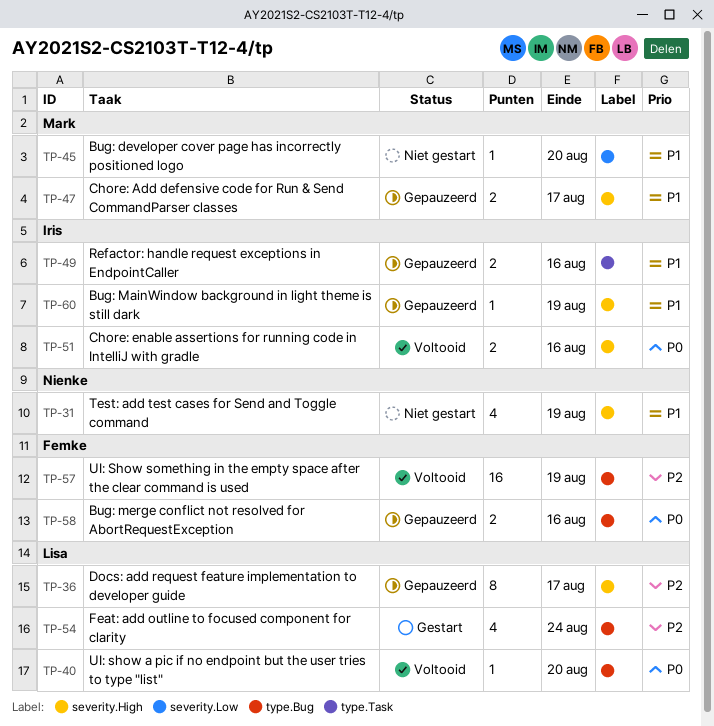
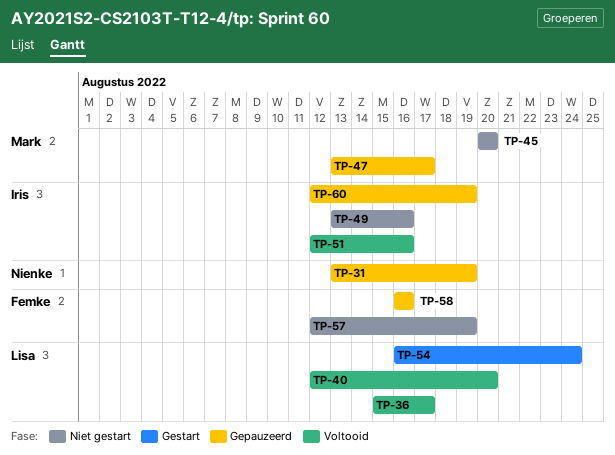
TP-31, status: Niet gestart -> Gepauzeerd
TP-36, status: Gepauzeerd -> Voltooid
TP-49, status: Gepauzeerd -> Niet gestart
TP-57, status: Voltooid -> Niet gestart

